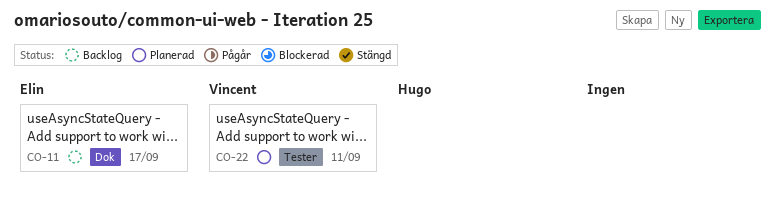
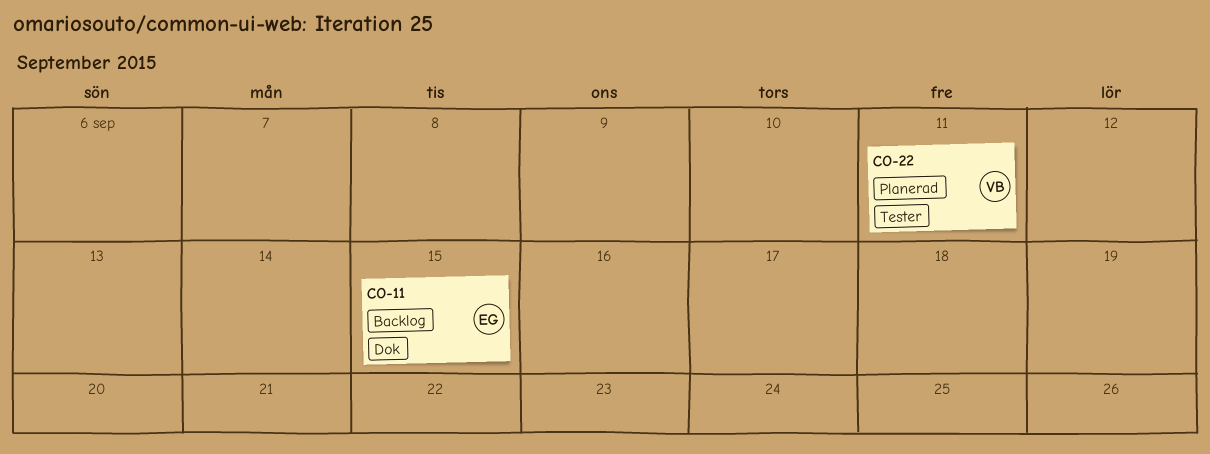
CO-11, due: Sep 17 -> Sep 15

